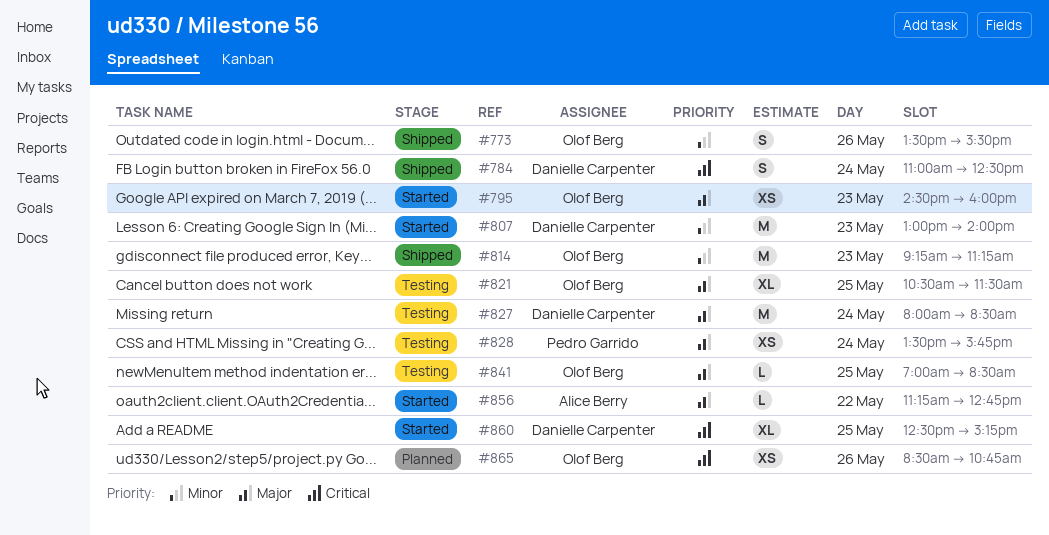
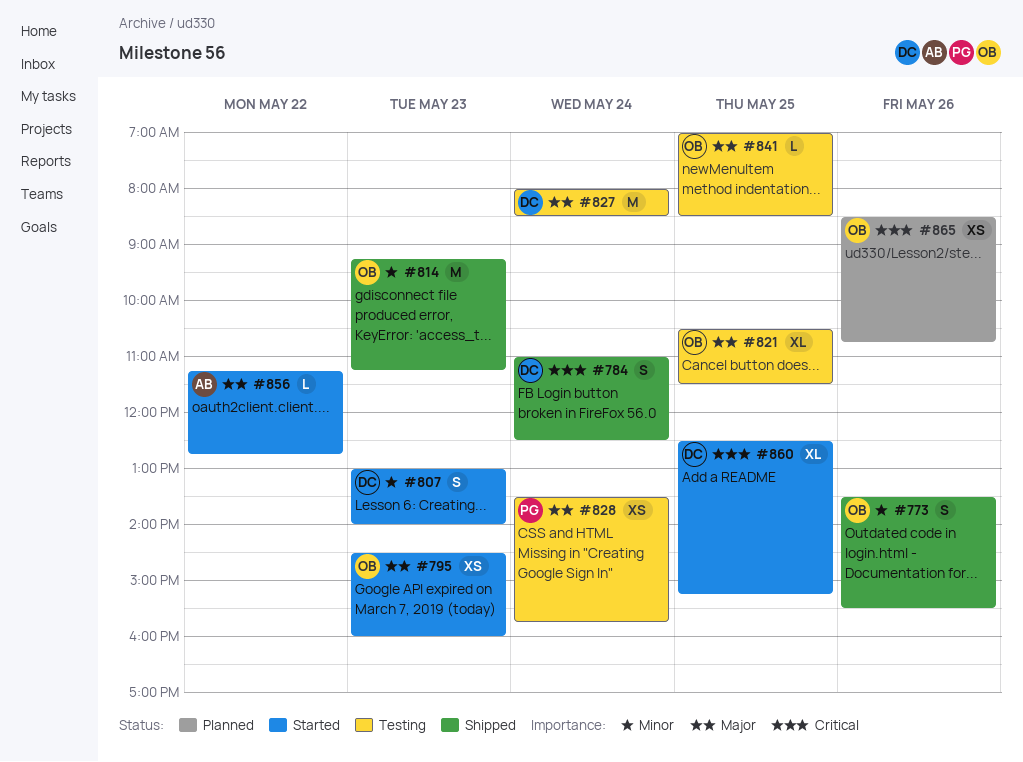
#807, estimate: M -> S

